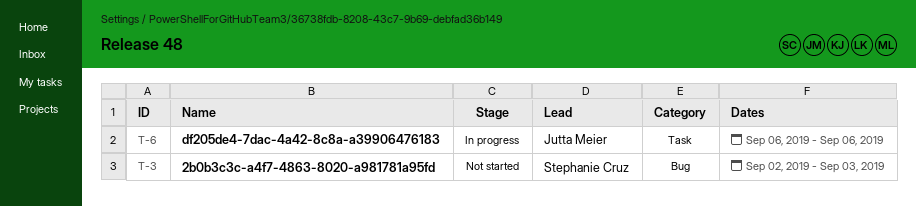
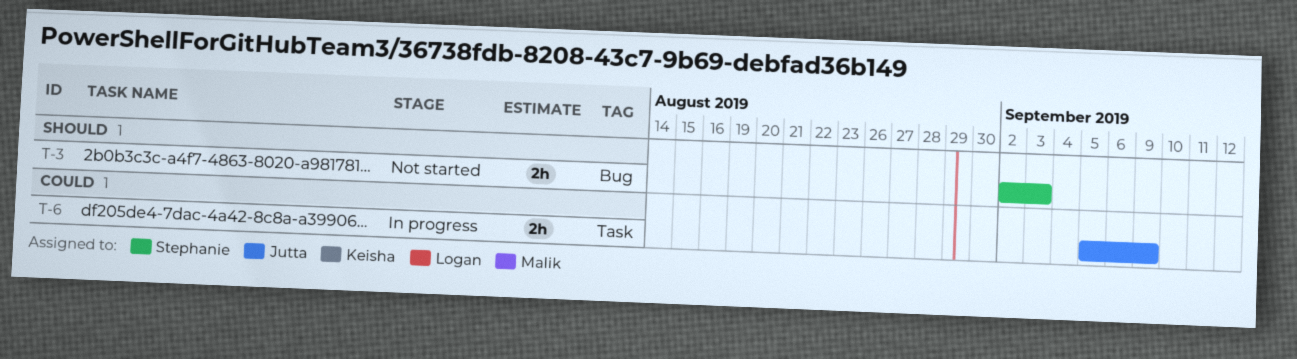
T-6, start: Sep 6 -> Sep 5
T-6, due: Sep 6 -> Sep 9

